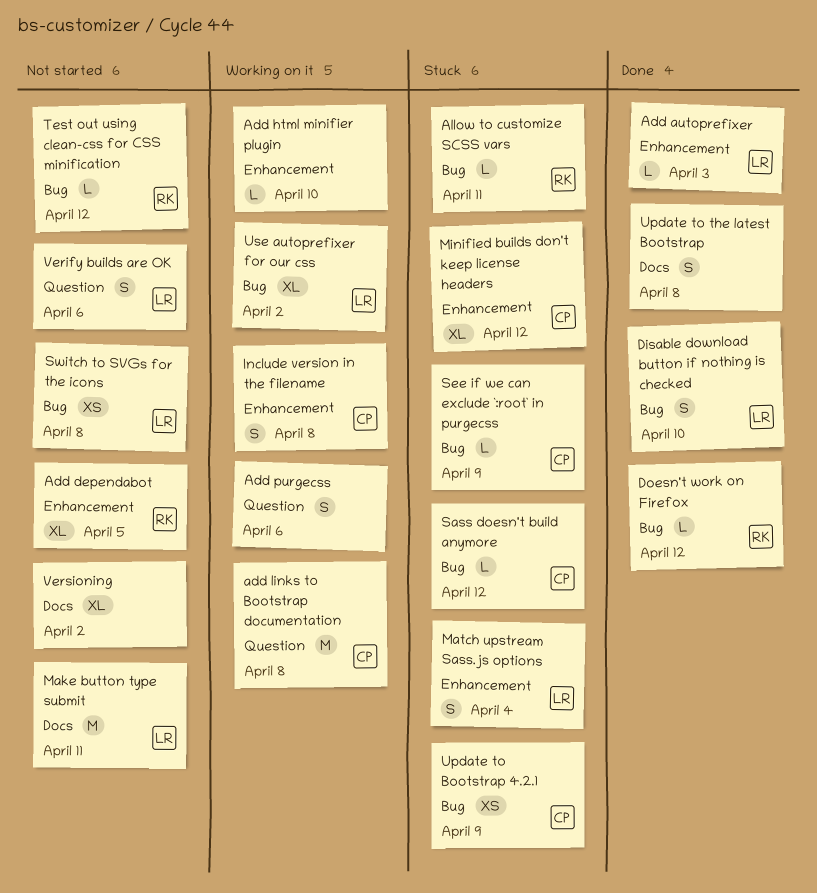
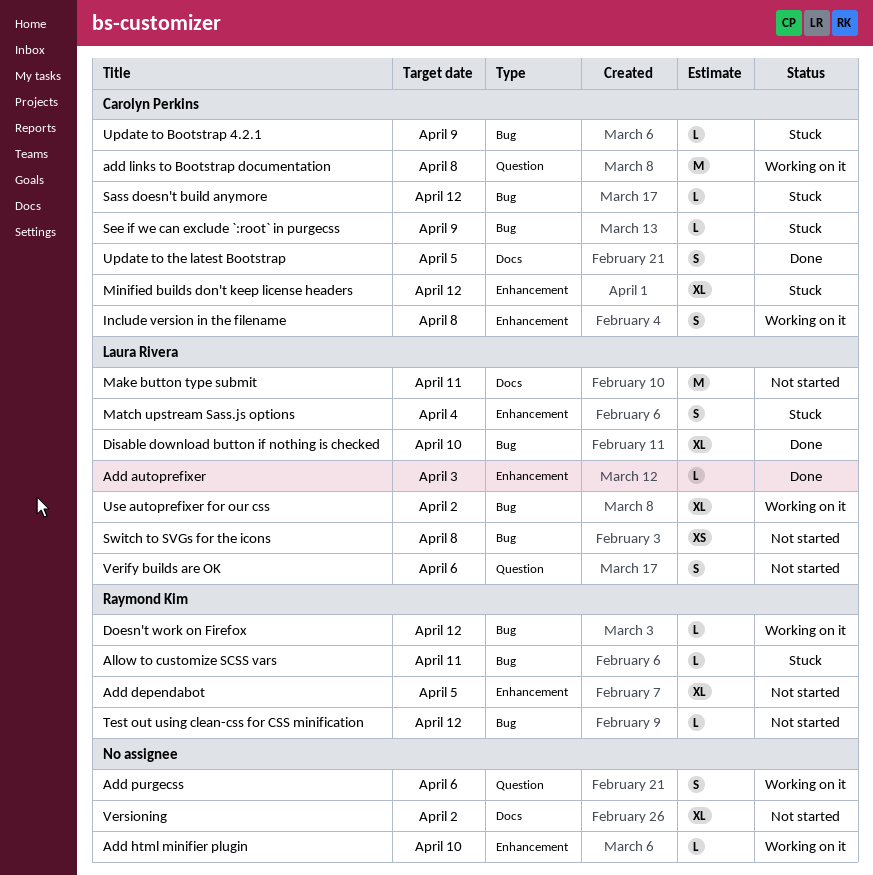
Disable download button if nothing is checked, estimate: S -> XL
Doesn't work on Firefox, status: Done -> Working on it
Update to Bootstrap 4.2.1, estimate: XS -> L
Update to the latest Bootstrap, owner: none -> Carolyn Perkins
Update to the latest Bootstrap, due: Apr 8 -> Apr 5

